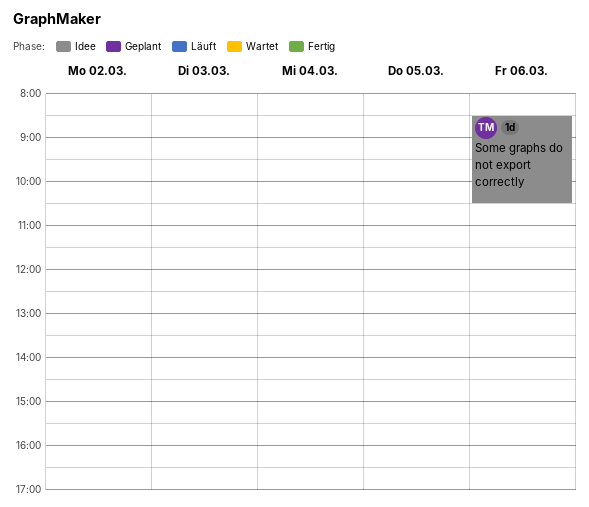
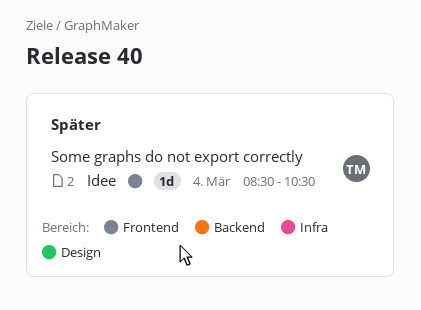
Some graphs do not export correctly, day: Mar 6 -> Mar 4

